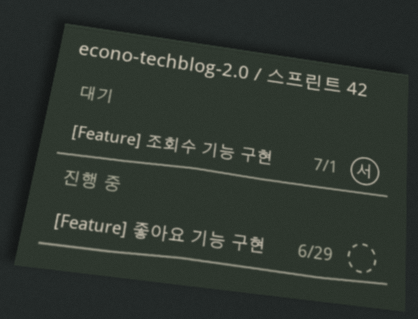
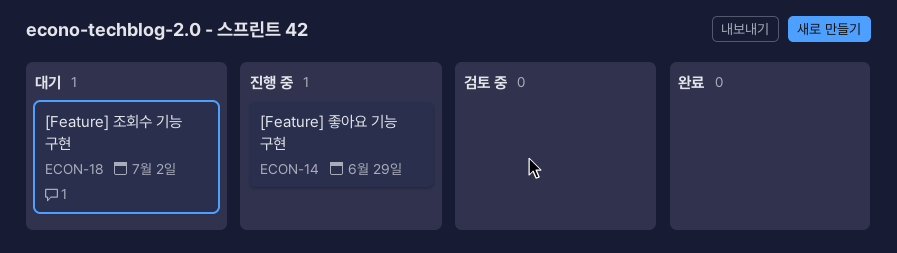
[Feature] 조회수 기능 구현, due: Jul 1 -> Jul 2

